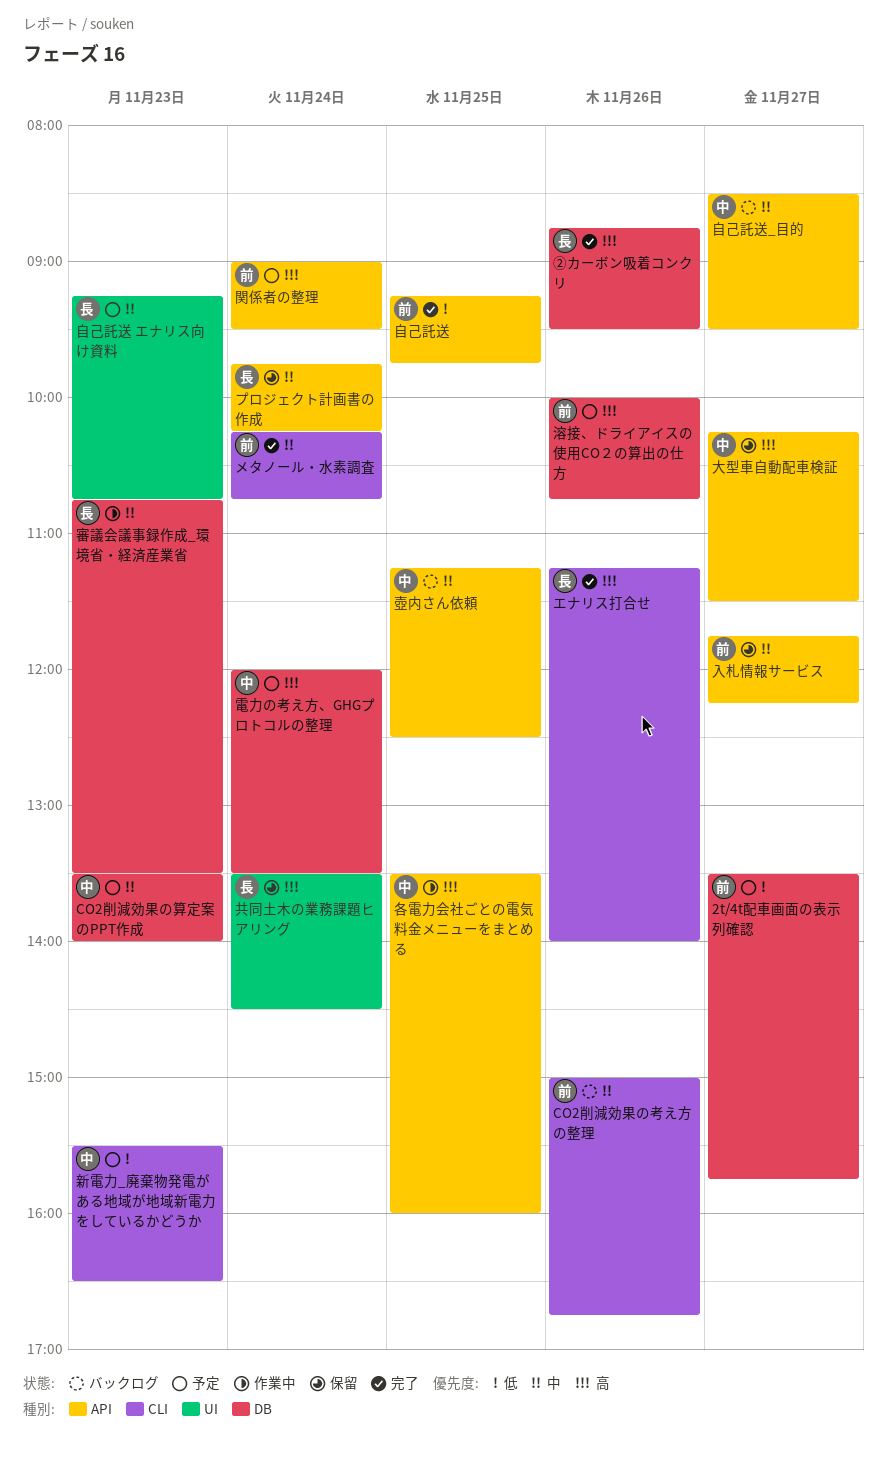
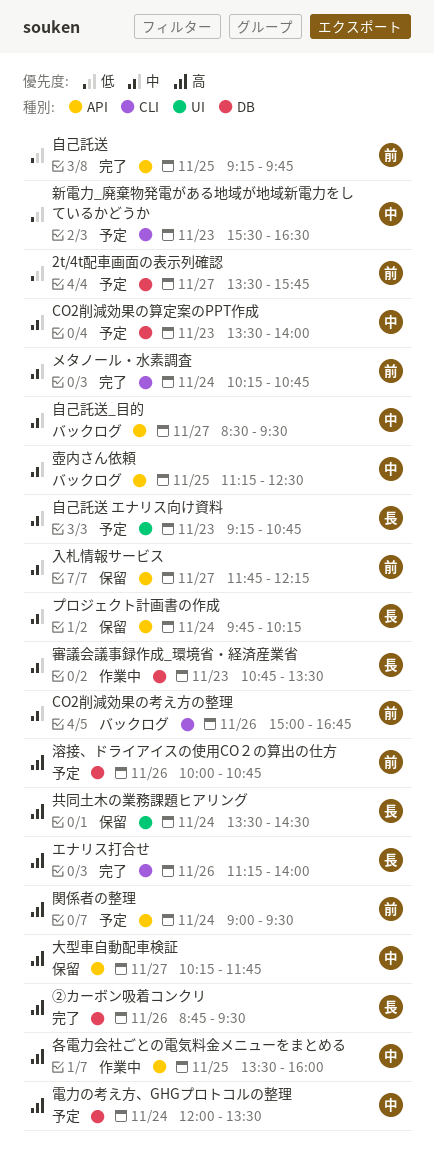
大型車自動配車検証, ends: 11:30 -> 11:45

